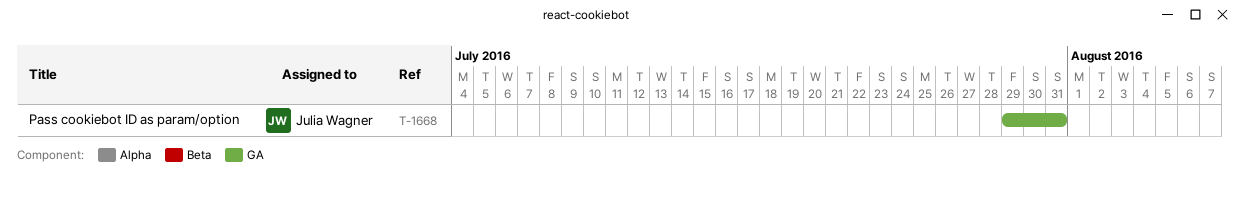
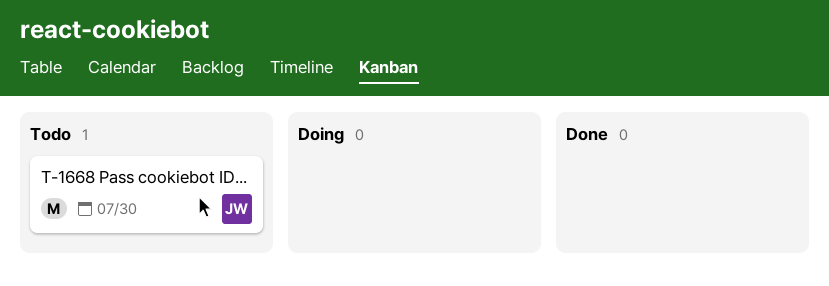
T-1668, due: Jul 31 -> Jul 30

